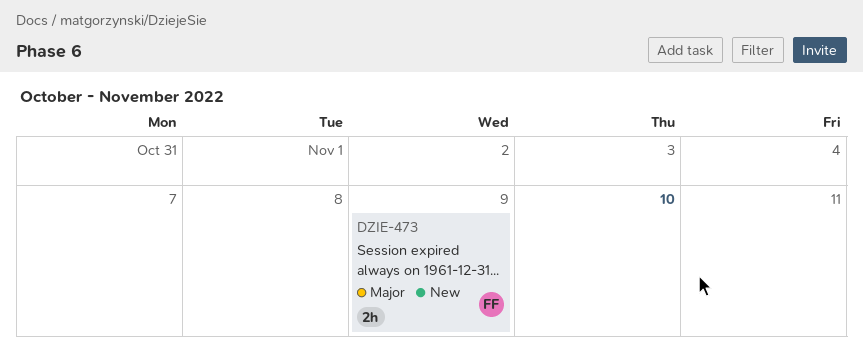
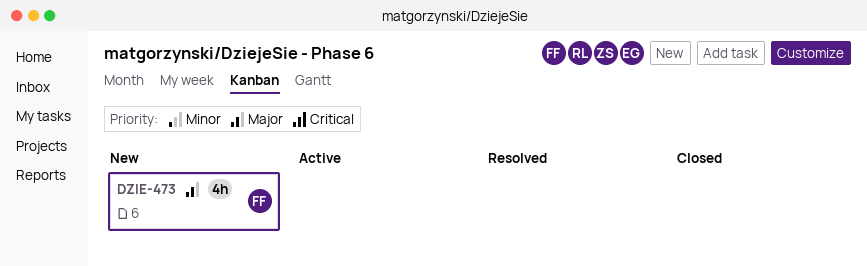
DZIE-473, estimate: 2h -> 4h

